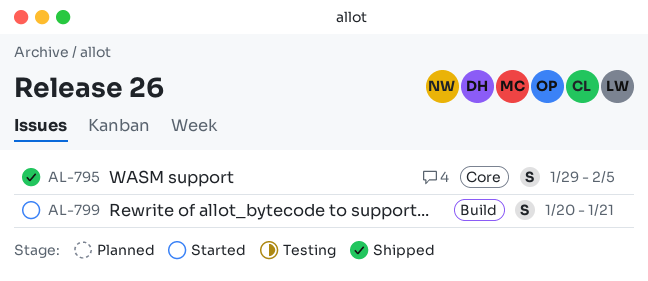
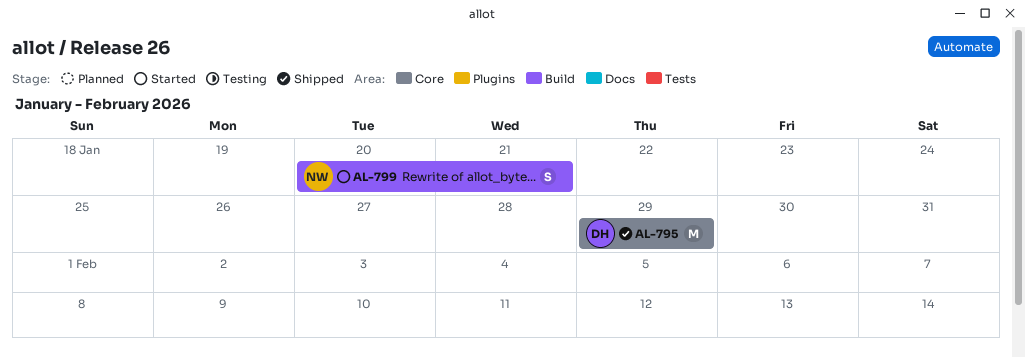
AL-795, estimate: S -> M
AL-795, due: Feb 5 -> Jan 29

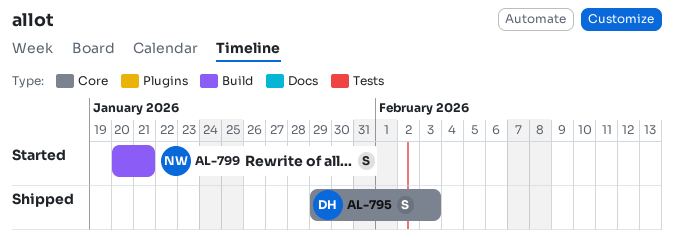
AL-795, estimate: M -> S
AL-795, due: Jan 29 -> Feb 3

